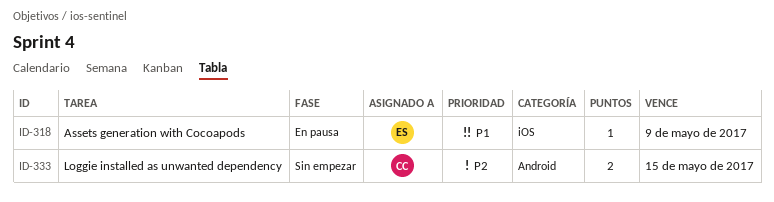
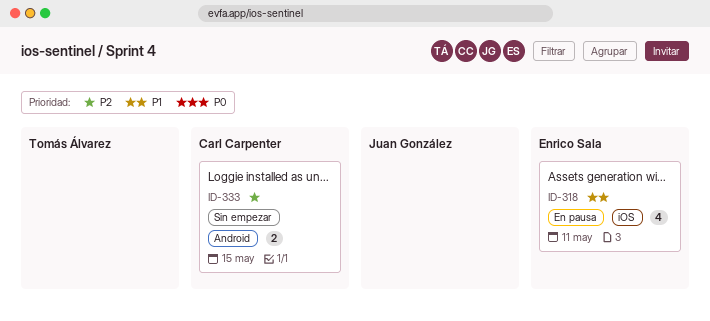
ID-318, estimate: 1 -> 4
ID-318, due: May 9 -> May 11

